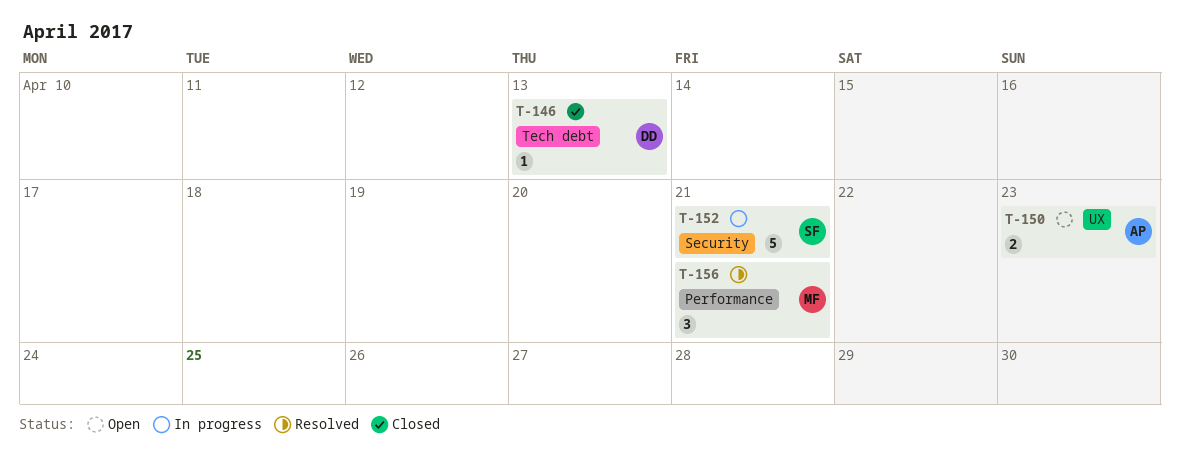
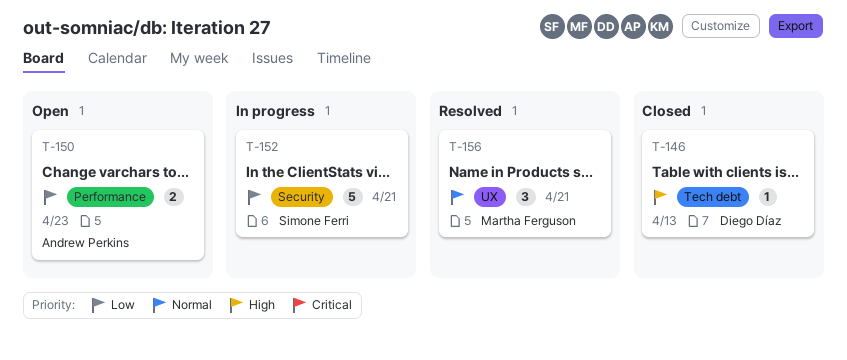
T-150, label: UX -> Performance
T-156, label: Performance -> UX

